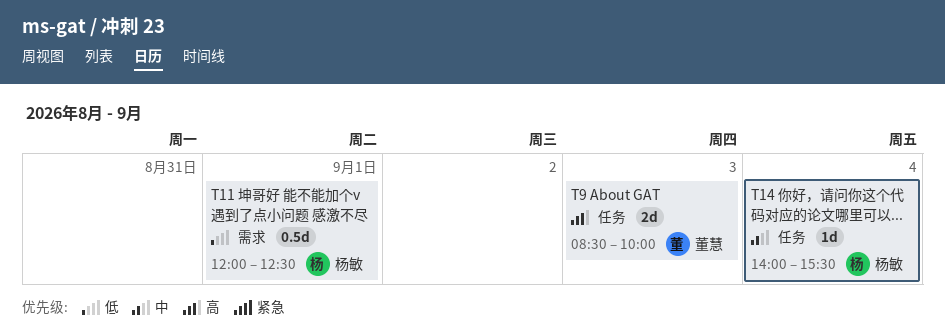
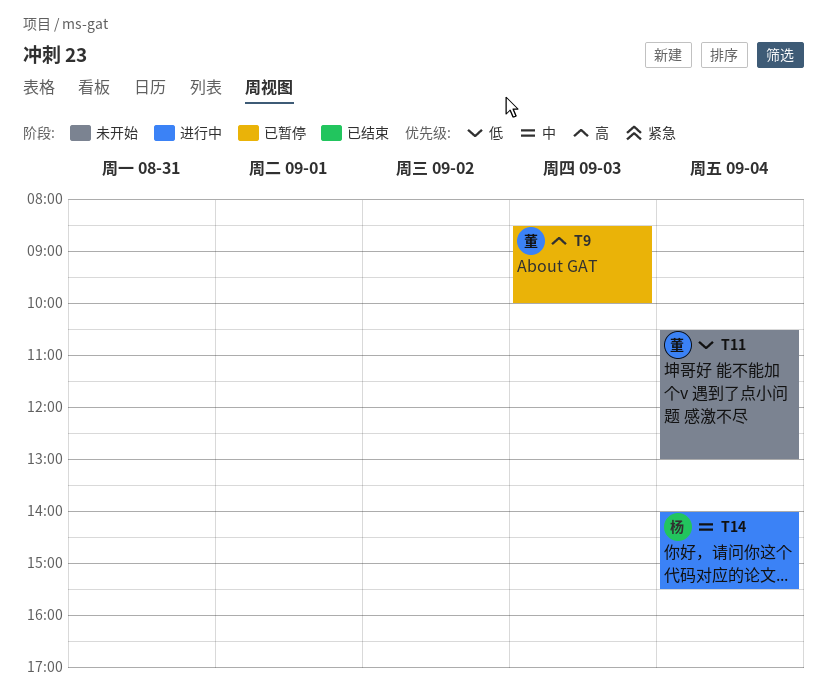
T11, owner: 杨敏 -> 董慧
T11, day: Sep 1 -> Sep 4
T11, begins: 12:00 -> 10:30
T11, ends: 12:30 -> 13:00

